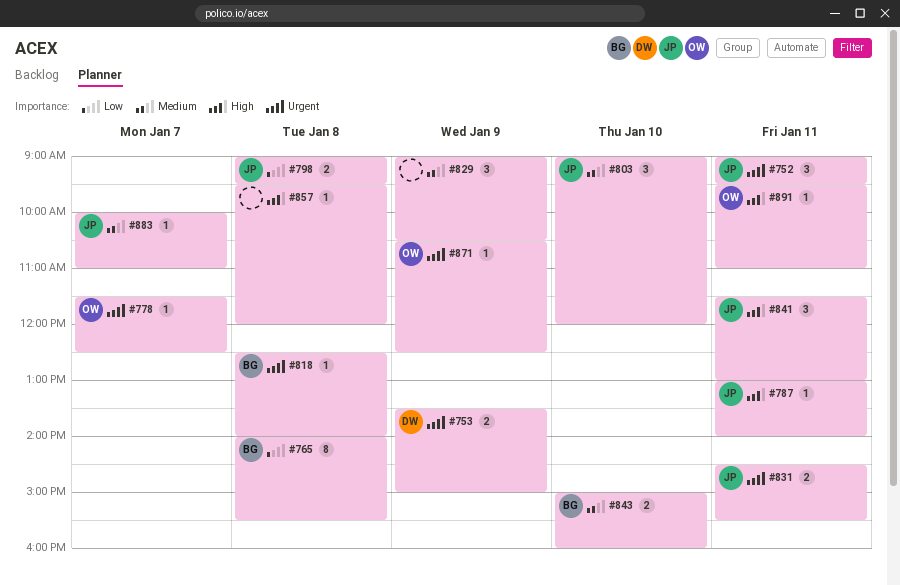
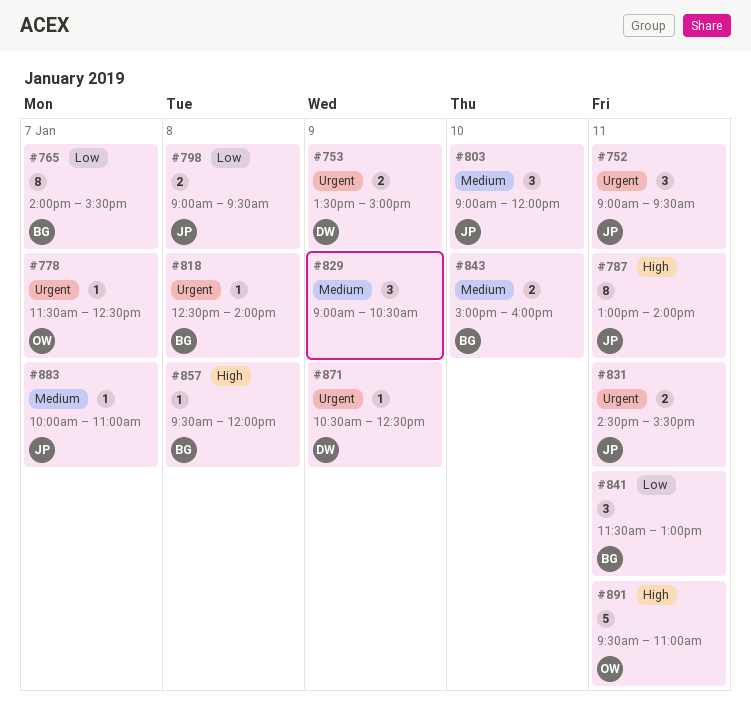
#765, day: Jan 8 -> Jan 7
#787, estimate: 1 -> 8
#841, owner: JP -> BG
#841, priority: High -> Low
#857, owner: none -> BG
#871, owner: OW -> DW
#891, estimate: 1 -> 5

